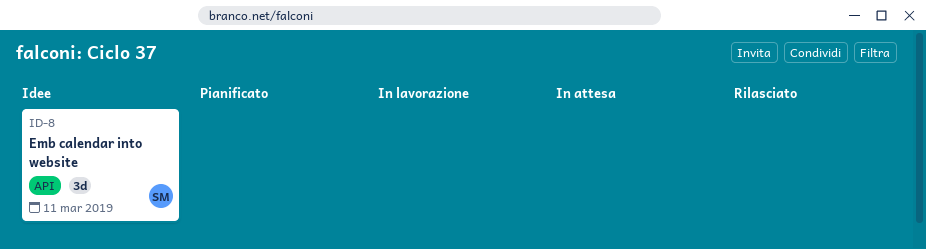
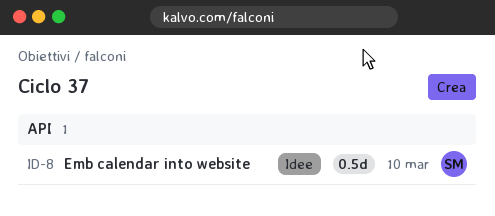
ID-8, estimate: 3d -> 0.5d
ID-8, due: Mar 11 -> Mar 10

